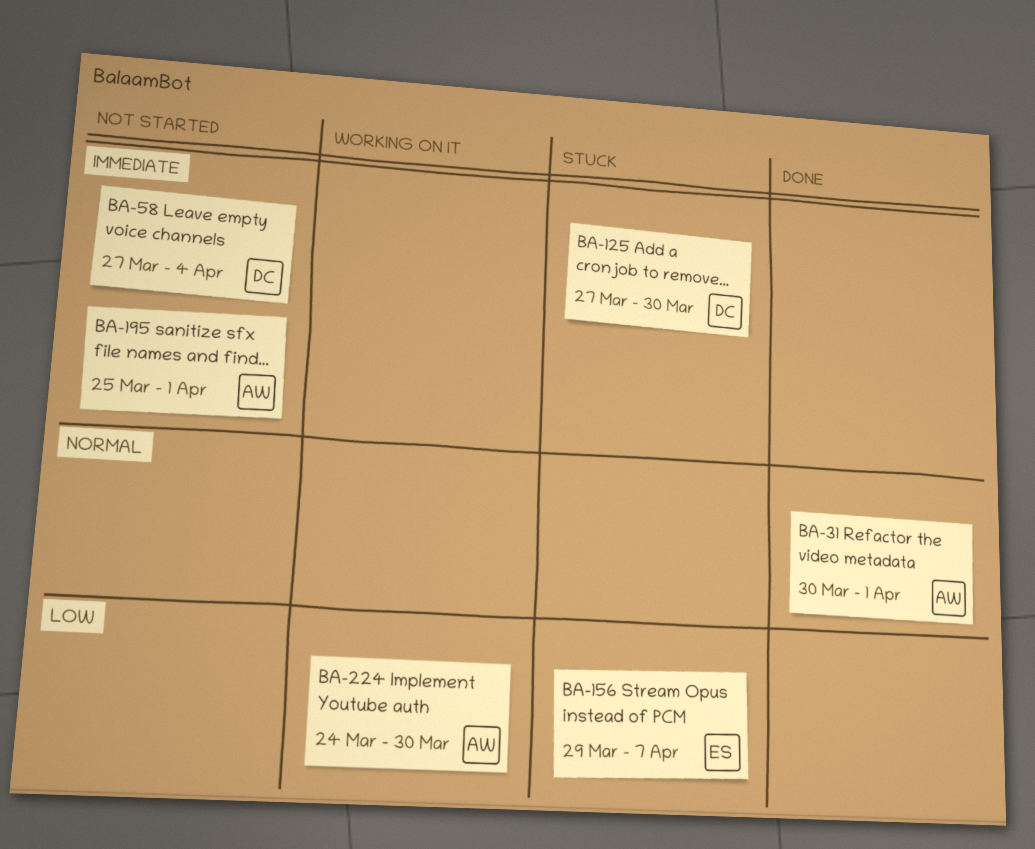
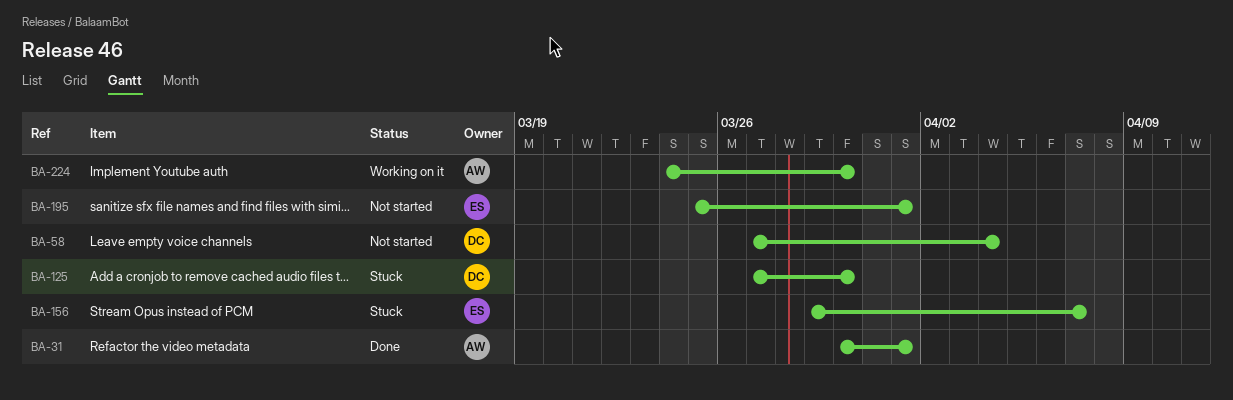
BA-195, owner: AW -> ES

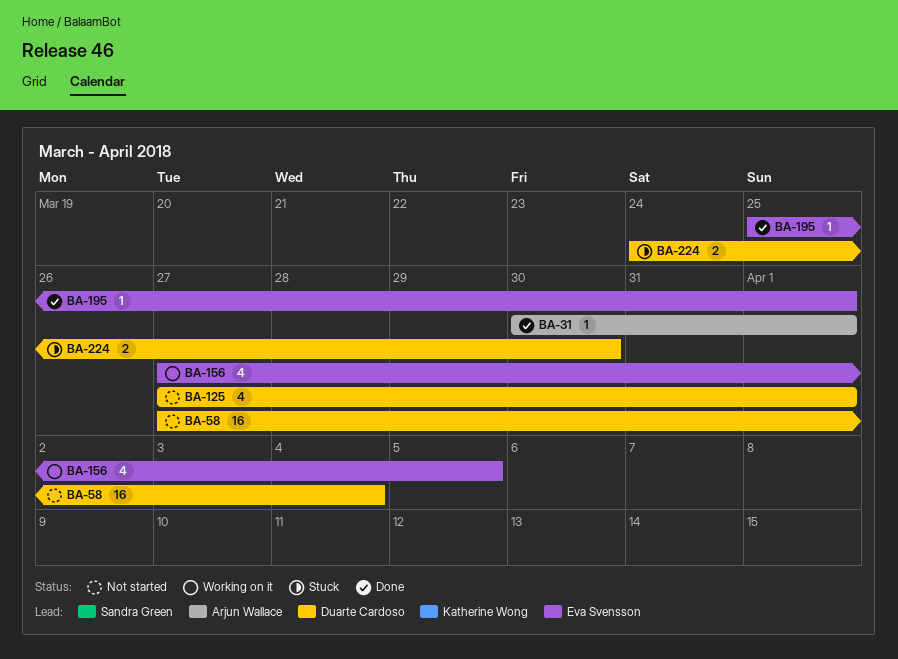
BA-125, status: Stuck -> Not started
BA-125, due: Mar 30 -> Apr 1
BA-156, status: Stuck -> Working on it
BA-156, start: Mar 29 -> Mar 27
BA-156, due: Apr 7 -> Apr 5
BA-195, status: Not started -> Done
BA-224, status: Working on it -> Stuck
BA-224, owner: Arjun Wallace -> Duarte Cardoso

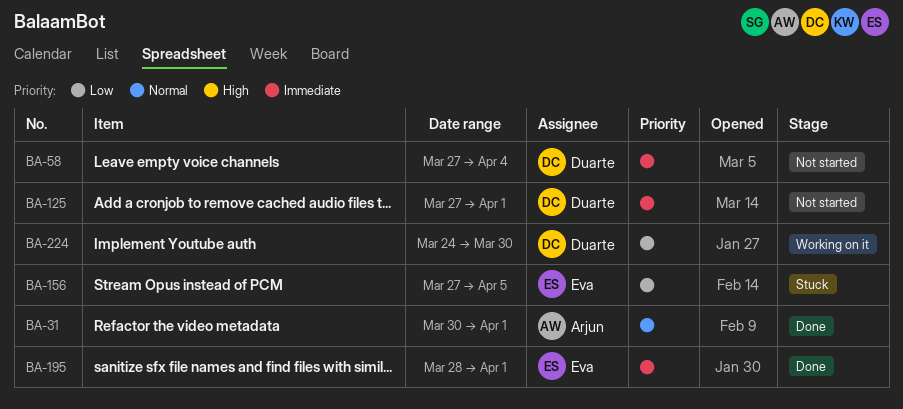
BA-156, status: Working on it -> Stuck
BA-195, start: Mar 25 -> Mar 28
BA-224, status: Stuck -> Working on it

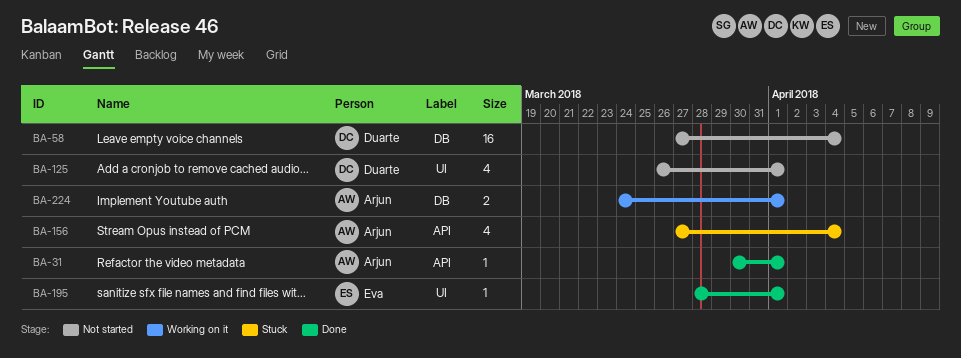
BA-125, start: Mar 27 -> Mar 26
BA-156, owner: Eva -> Arjun
BA-156, due: Apr 5 -> Apr 4
BA-224, owner: Duarte -> Arjun
BA-224, due: Mar 30 -> Apr 1

